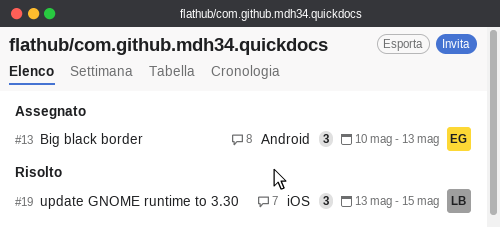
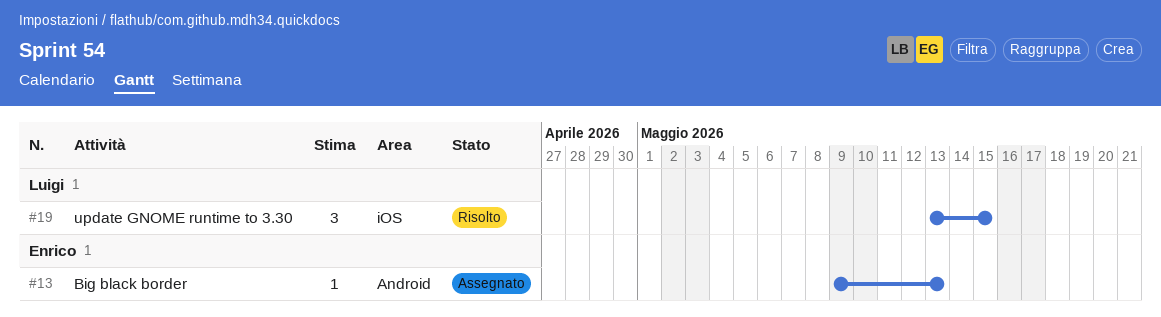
#13, estimate: 3 -> 1
#13, start: May 10 -> May 9

